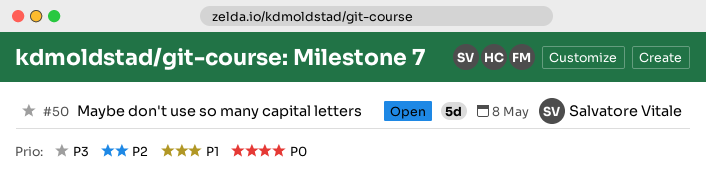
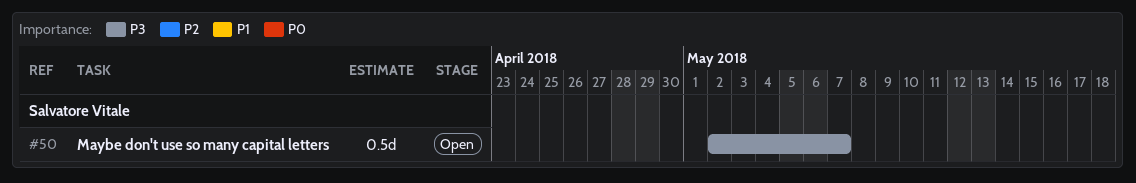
#50, estimate: 5d -> 0.5d
#50, due: May 8 -> May 7

